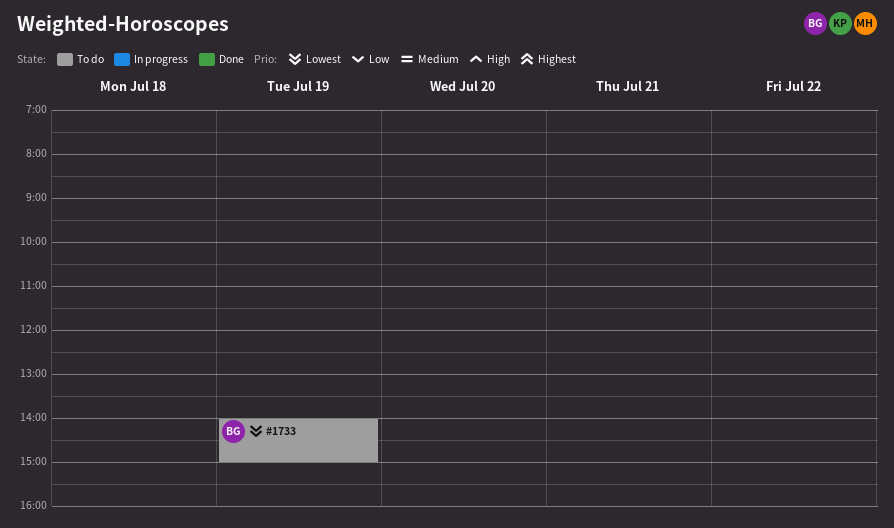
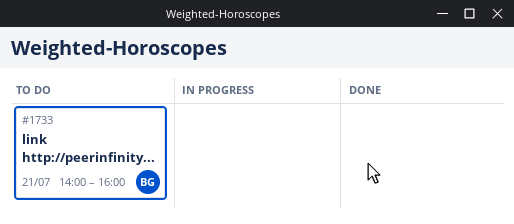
#1733, day: Jul 19 -> Jul 21
#1733, ends: 15:00 -> 16:00

